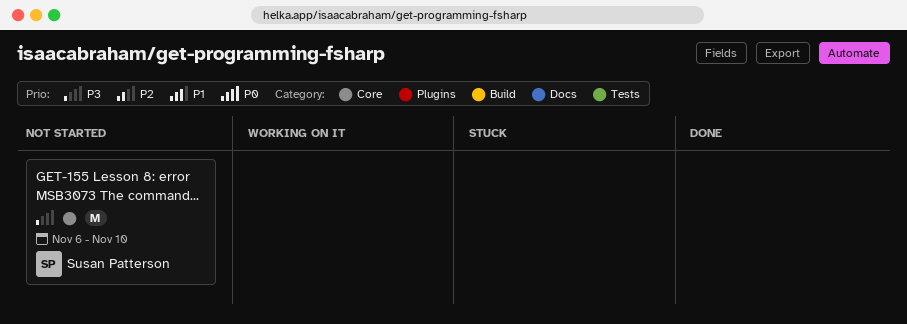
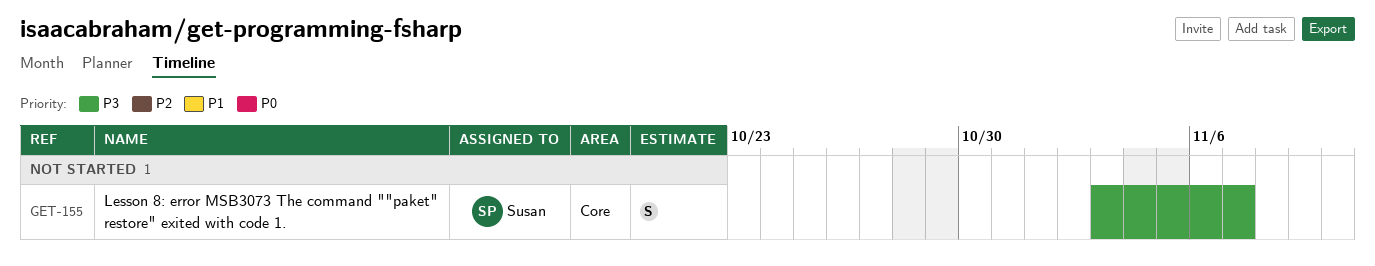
GET-155, estimate: M -> S
GET-155, start: Nov 6 -> Nov 3
GET-155, due: Nov 10 -> Nov 7

